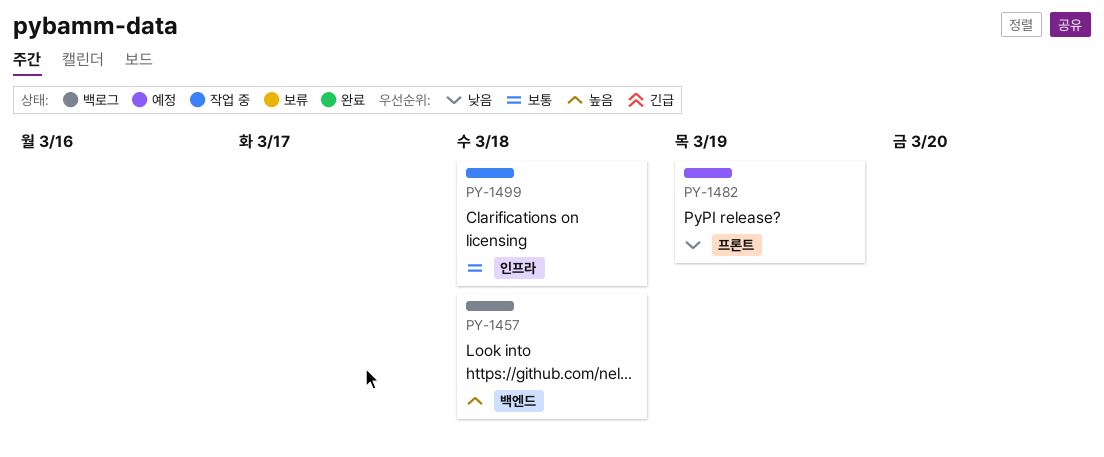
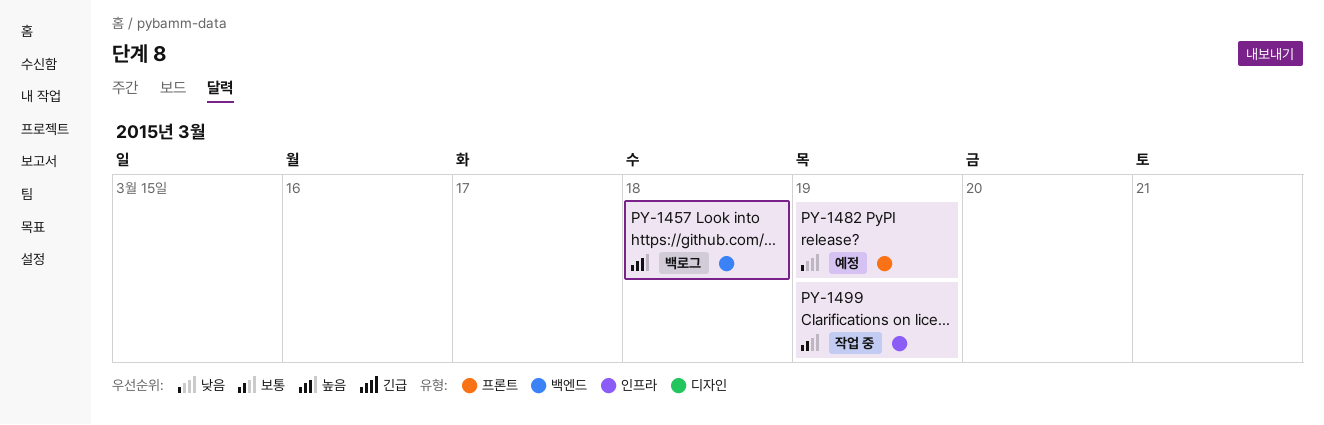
PY-1499, due: Mar 18 -> Mar 19

